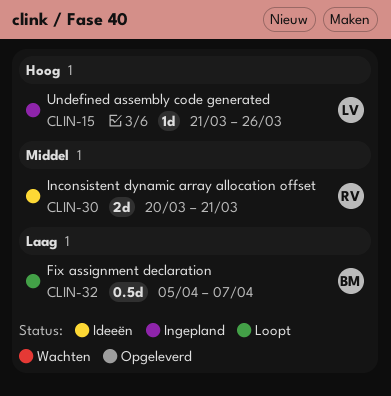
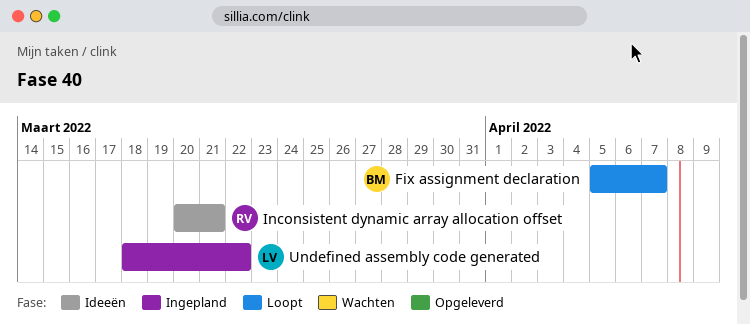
Undefined assembly code generated, start: Mar 21 -> Mar 18
Undefined assembly code generated, due: Mar 26 -> Mar 22

